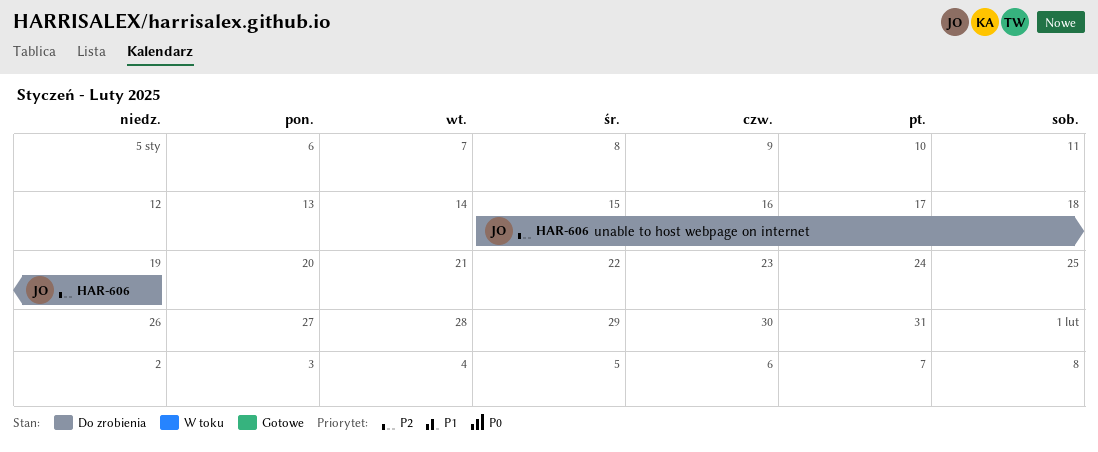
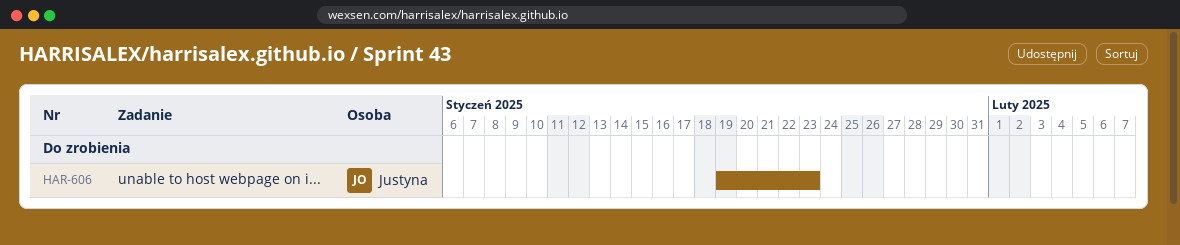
HAR-606, start: Jan 15 -> Jan 19
HAR-606, due: Jan 19 -> Jan 23

